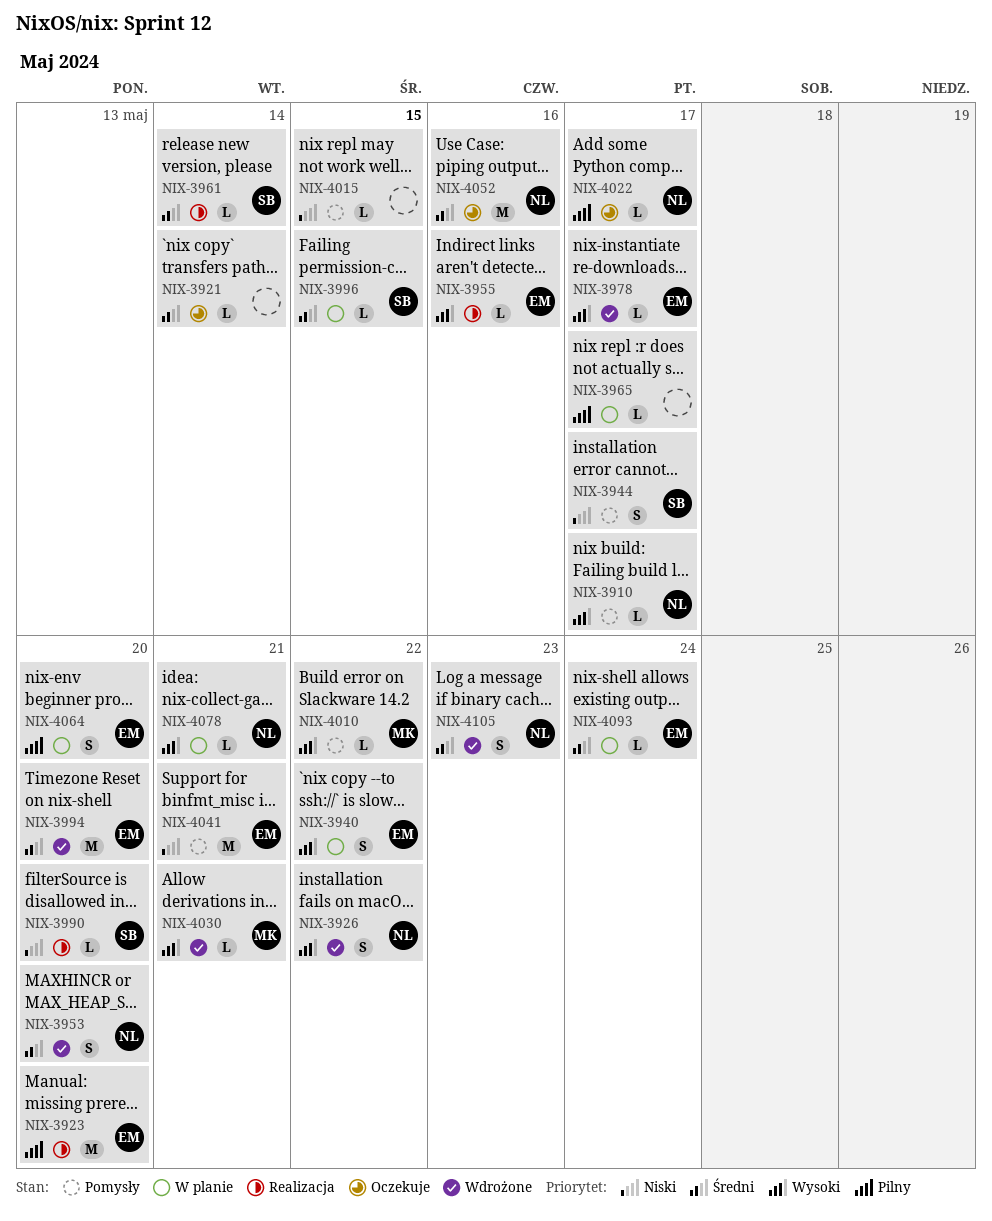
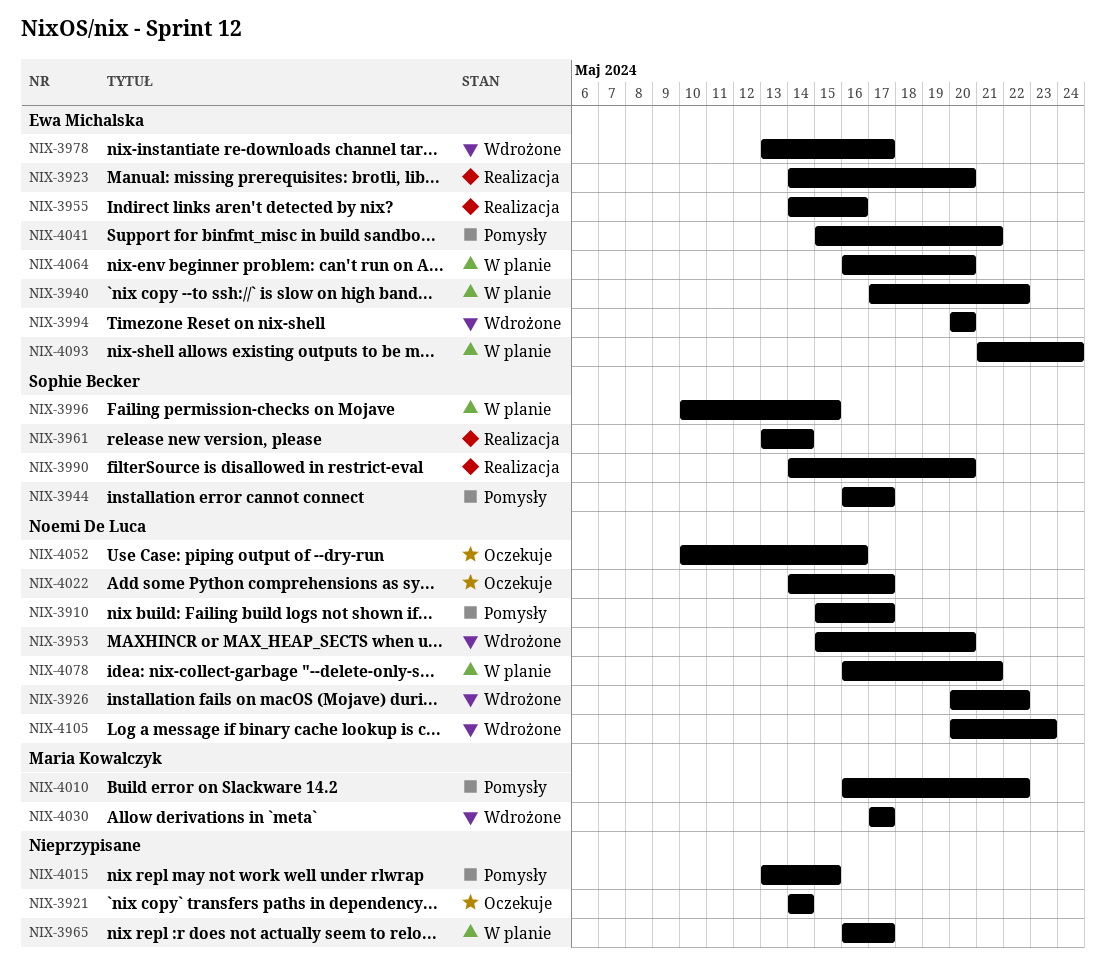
NIX-4030, due: May 21 -> May 17

